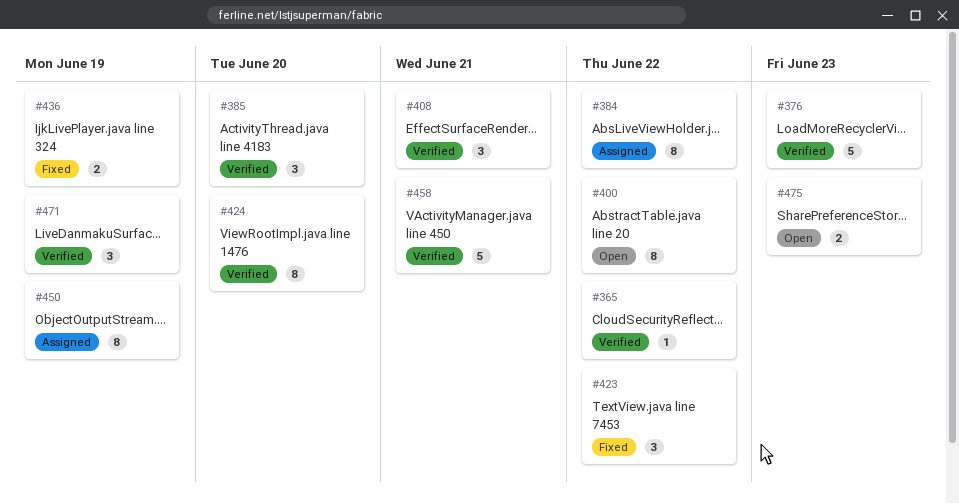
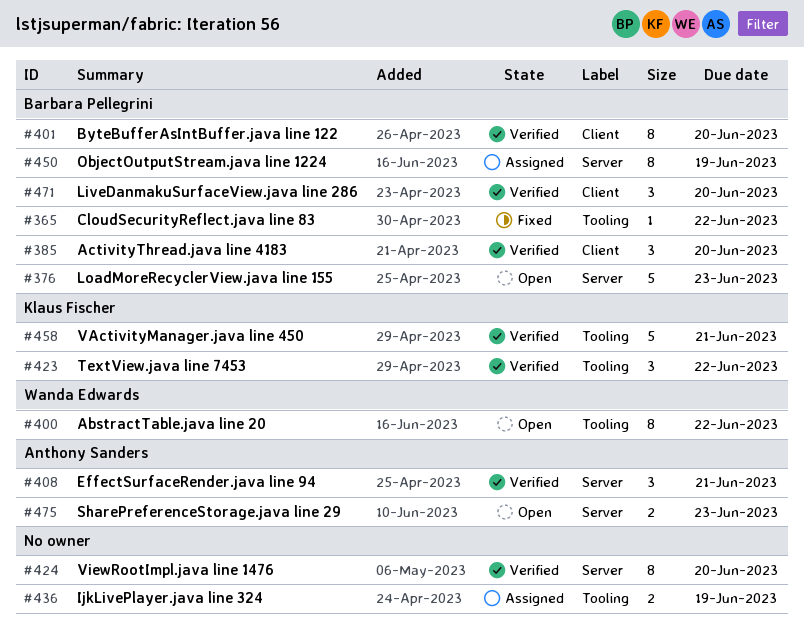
#365, status: Verified -> Fixed
#376, status: Verified -> Open
#384: present -> none
#401: none -> present
#423, status: Fixed -> Verified
#436, status: Fixed -> Assigned
#471, due: Jun 19 -> Jun 20

